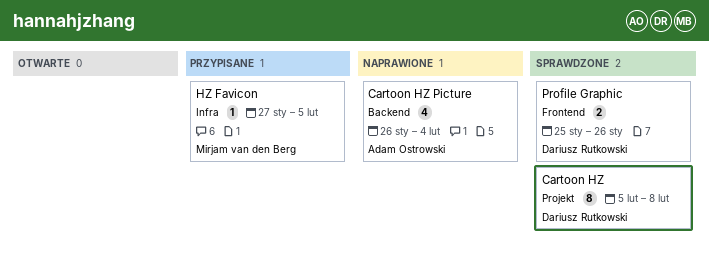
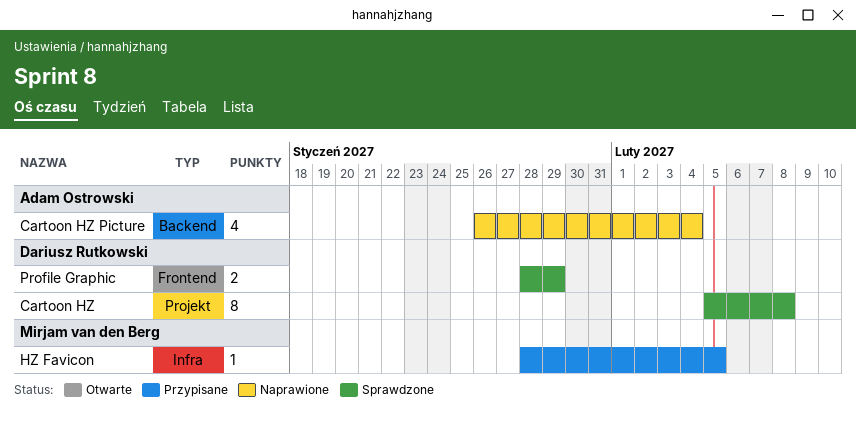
HZ Favicon, start: Jan 27 -> Jan 28
Profile Graphic, start: Jan 25 -> Jan 28
Profile Graphic, due: Jan 26 -> Jan 29

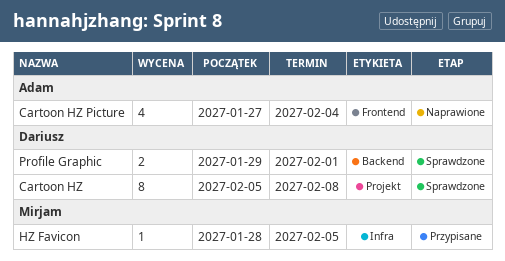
Cartoon HZ Picture, label: Backend -> Frontend
Cartoon HZ Picture, start: Jan 26 -> Jan 27
Profile Graphic, label: Frontend -> Backend
Profile Graphic, start: Jan 28 -> Jan 29
Profile Graphic, due: Jan 29 -> Feb 1

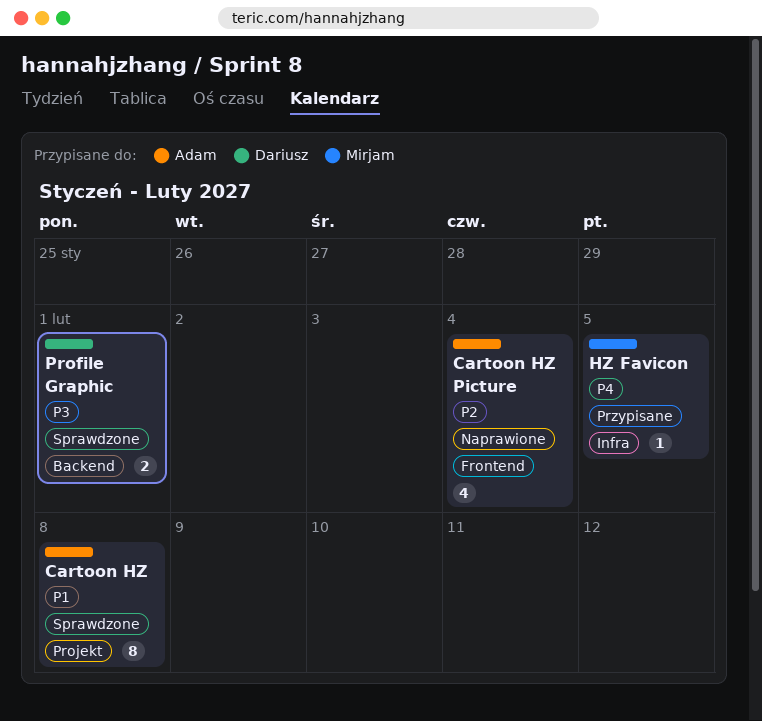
Cartoon HZ, owner: Dariusz -> Adam

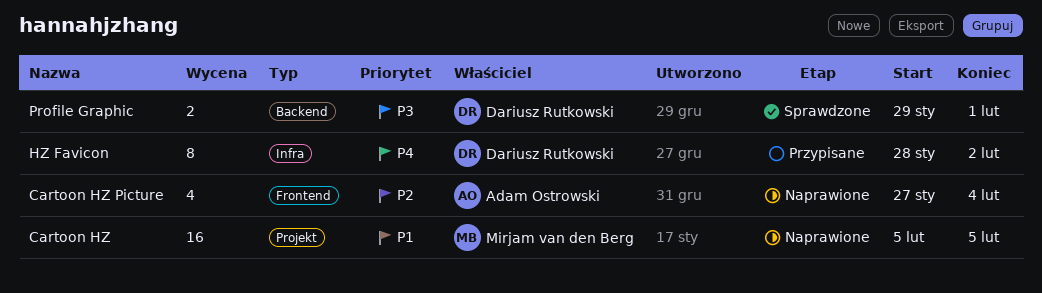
Cartoon HZ, status: Sprawdzone -> Naprawione
Cartoon HZ, owner: Adam Ostrowski -> Mirjam van den Berg
Cartoon HZ, estimate: 8 -> 16
Cartoon HZ, due: Feb 8 -> Feb 5
HZ Favicon, owner: Mirjam van den Berg -> Dariusz Rutkowski
HZ Favicon, estimate: 1 -> 8
HZ Favicon, due: Feb 5 -> Feb 2

